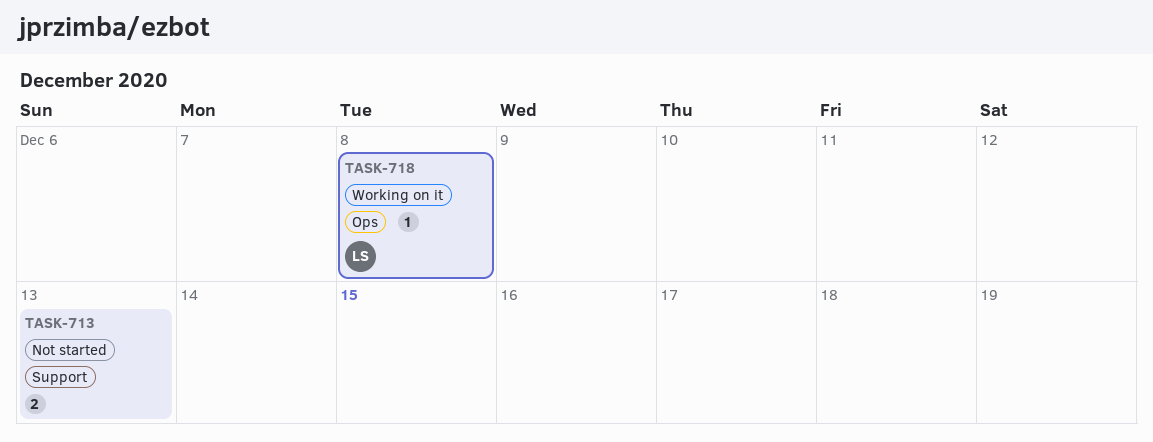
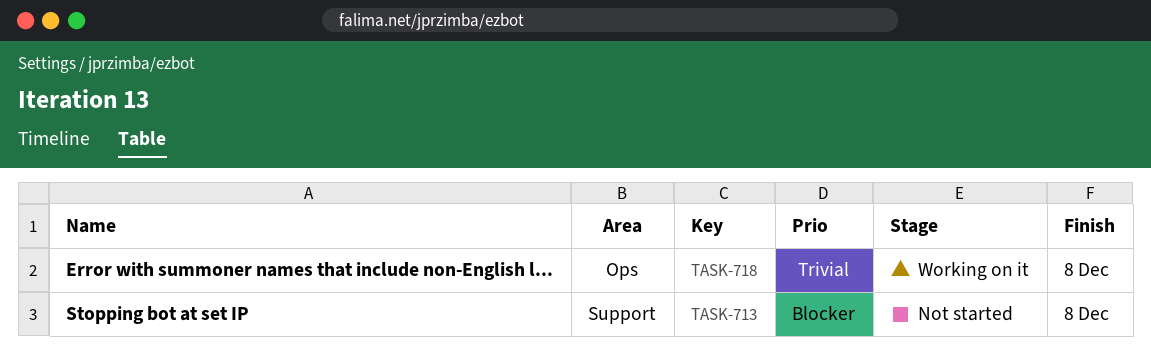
TASK-713, due: Dec 13 -> Dec 8

